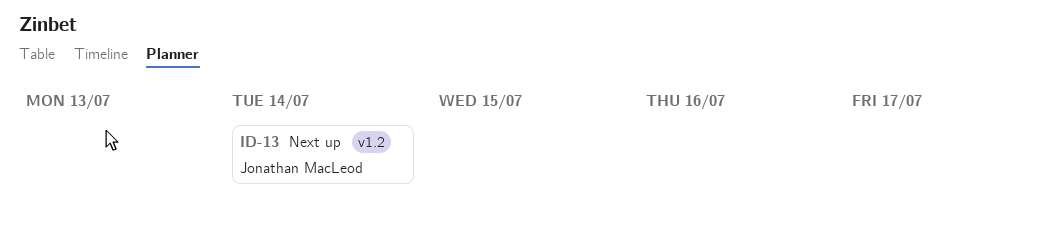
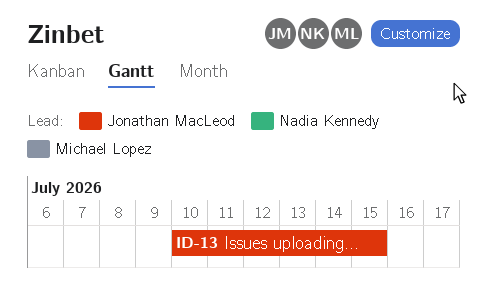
ID-13, due: Jul 14 -> Jul 15

